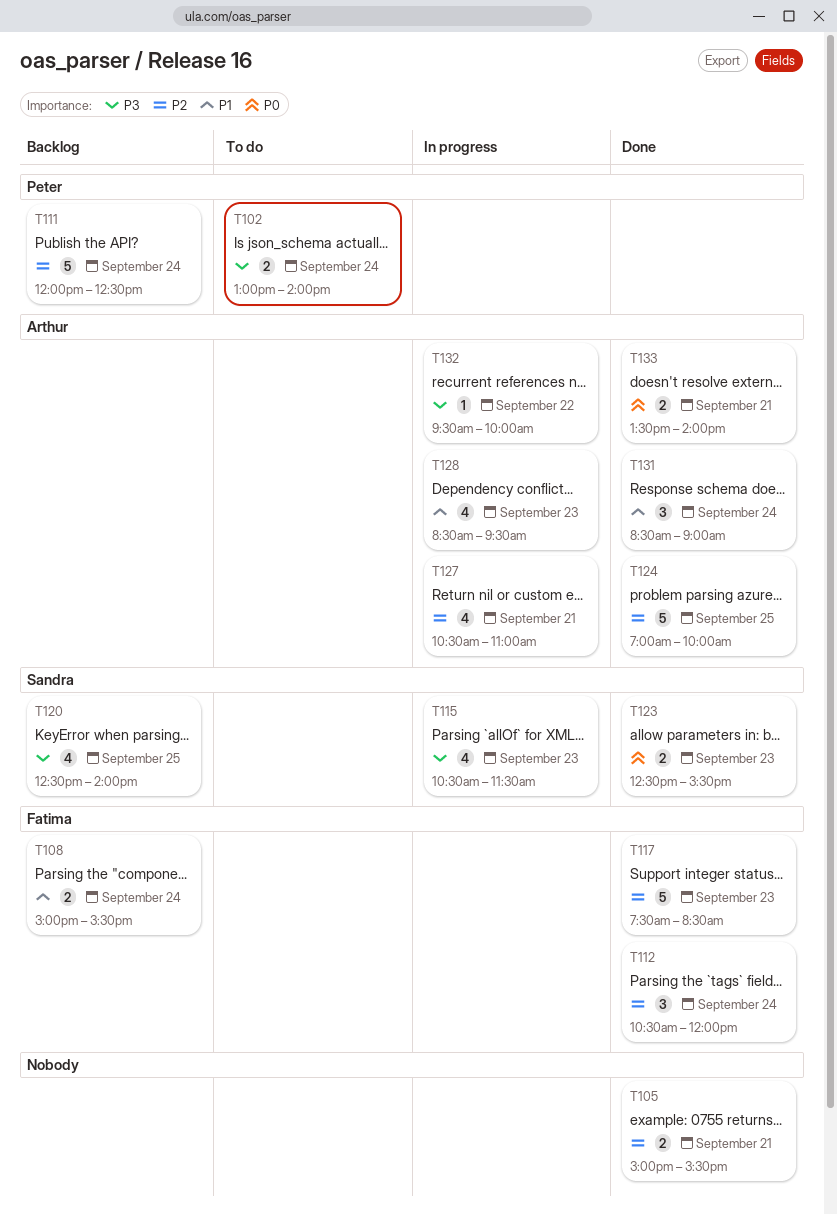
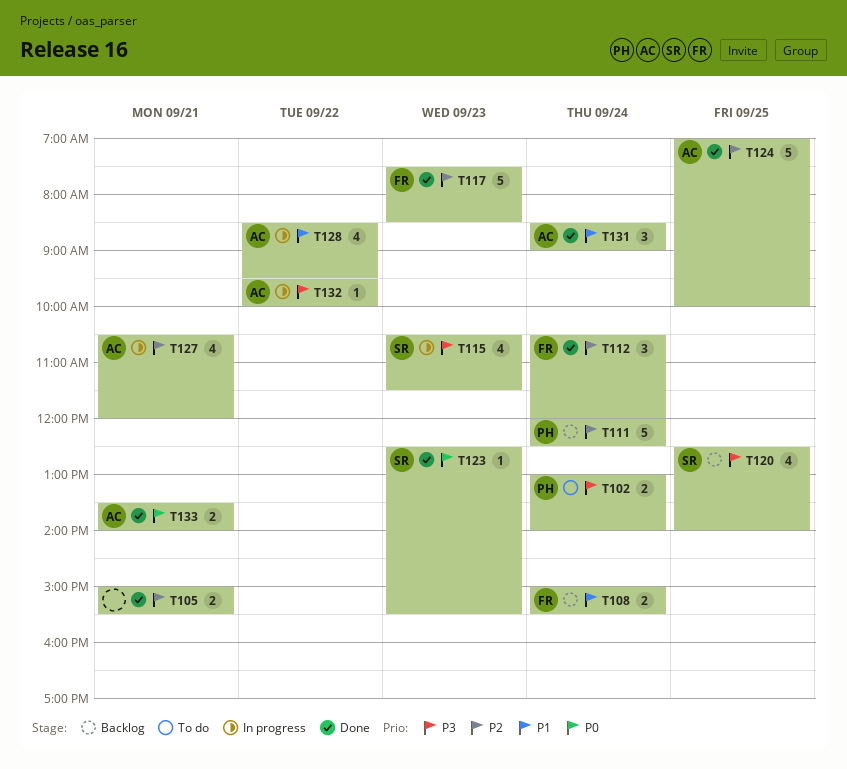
T123, estimate: 2 -> 1
T127, ends: 11:00 -> 12:00
T128, day: Sep 23 -> Sep 22

